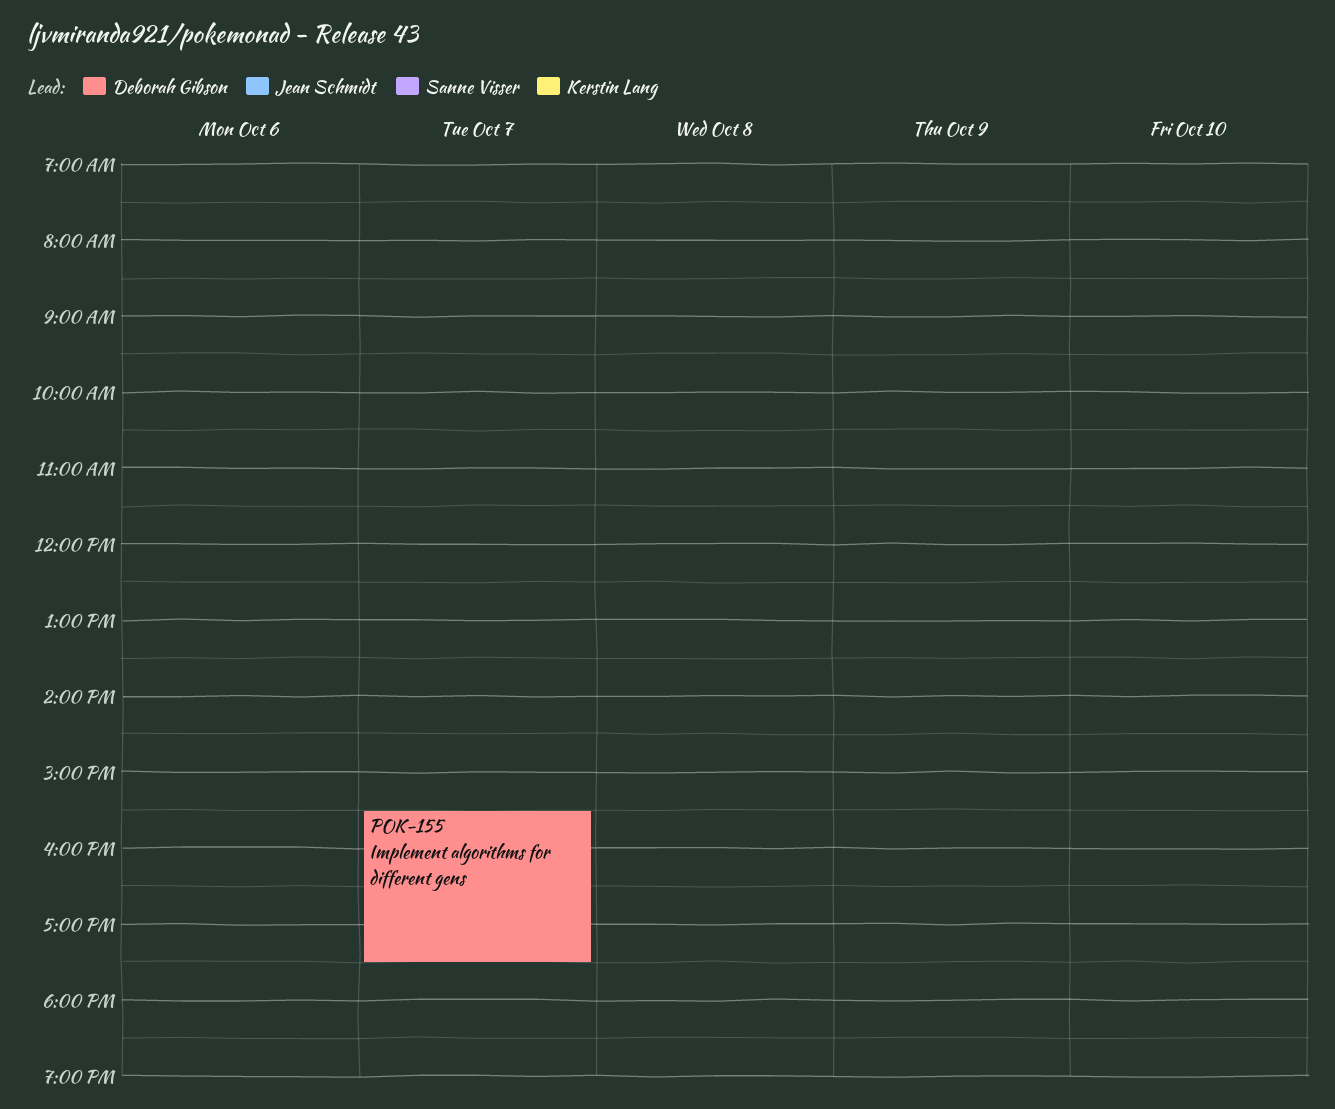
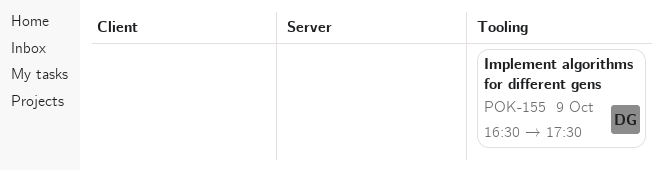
POK-155, day: Oct 7 -> Oct 9
POK-155, begins: 15:30 -> 16:30

